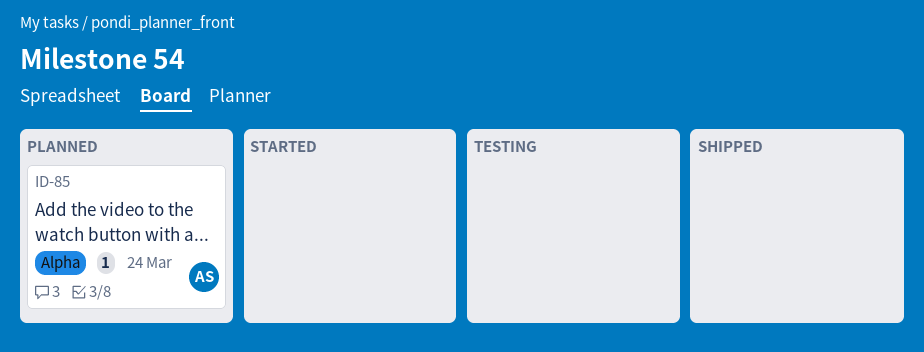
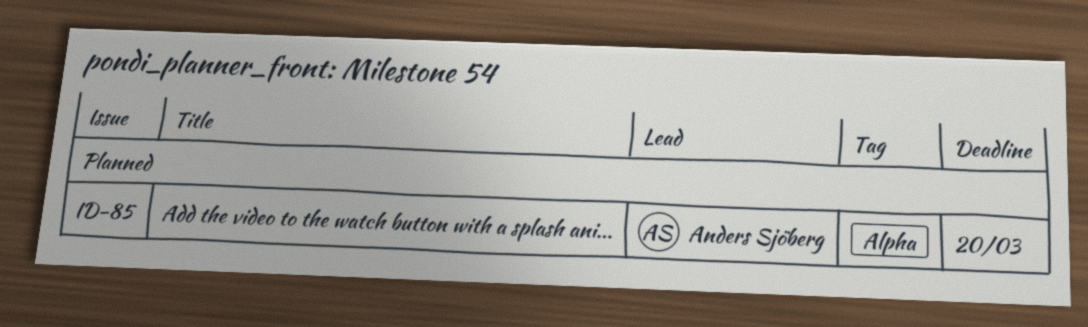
ID-85, due: Mar 24 -> Mar 20

